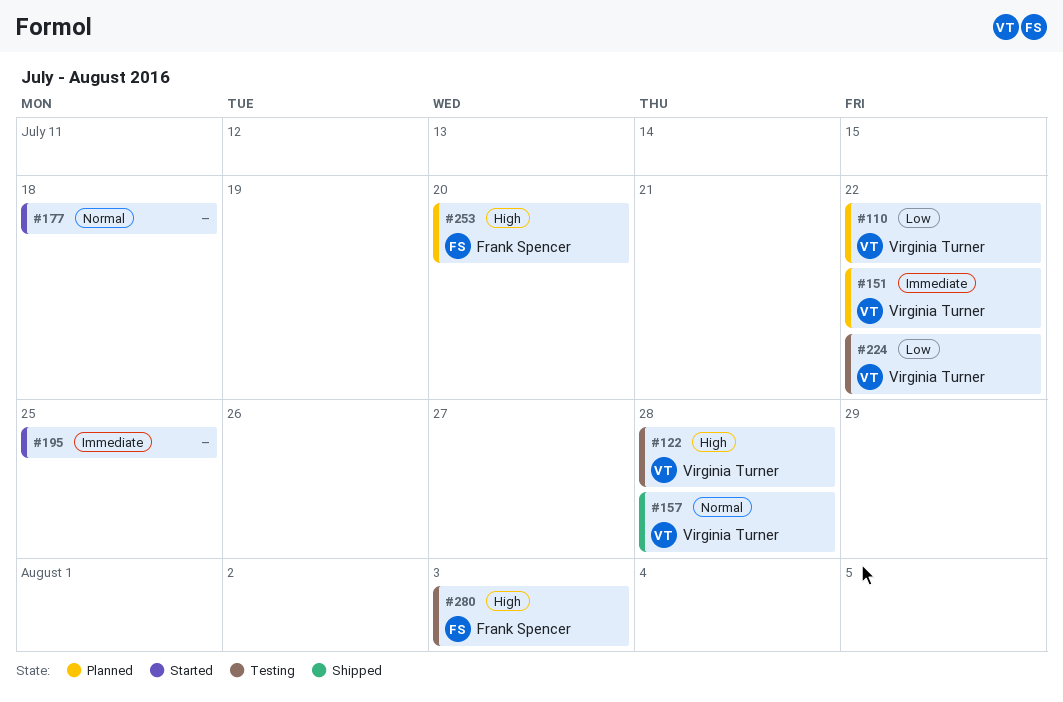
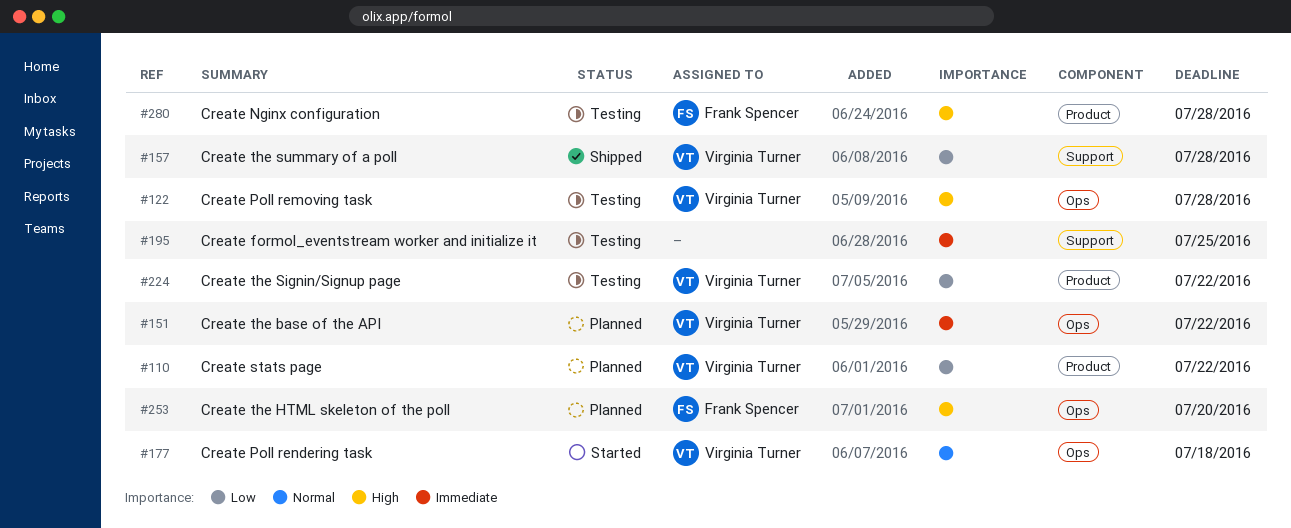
#157, priority: Normal -> Low
#177, owner: none -> Virginia Turner
#195, status: Started -> Testing
#280, due: Aug 3 -> Jul 28

